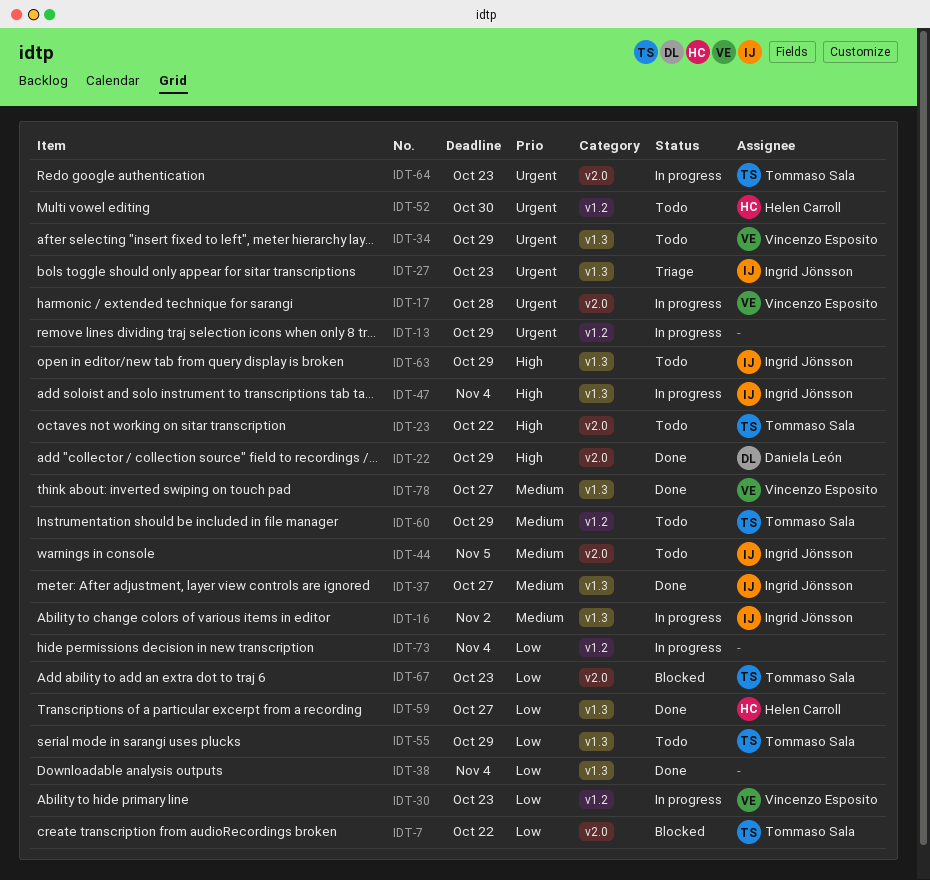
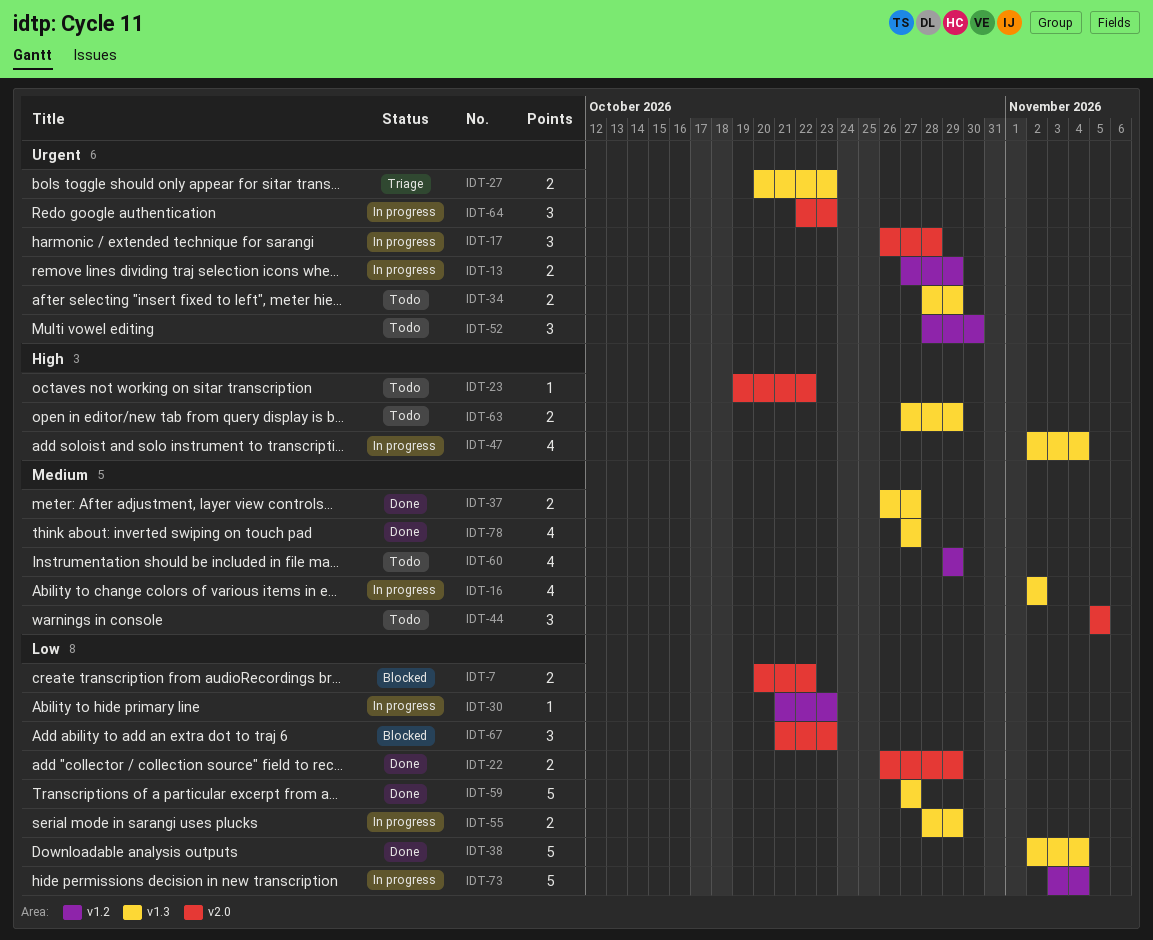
IDT-22, priority: High -> Low
IDT-55, status: Todo -> In progress

